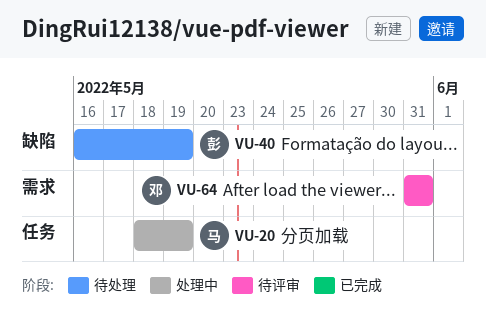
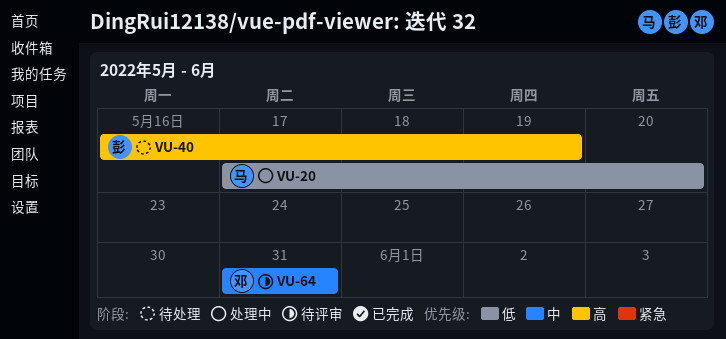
VU-20, start: May 18 -> May 17
VU-20, due: May 19 -> May 20

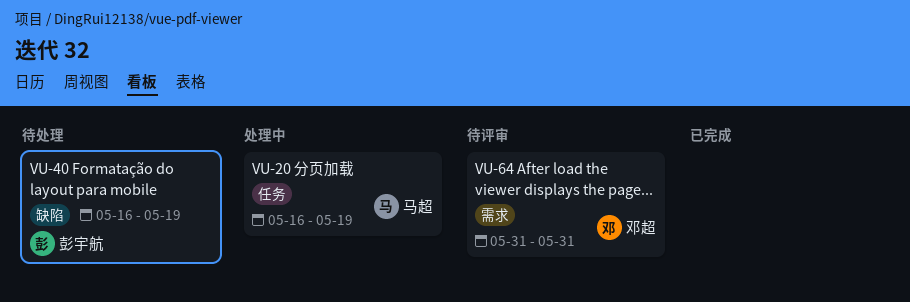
VU-20, start: May 17 -> May 16
VU-20, due: May 20 -> May 19

